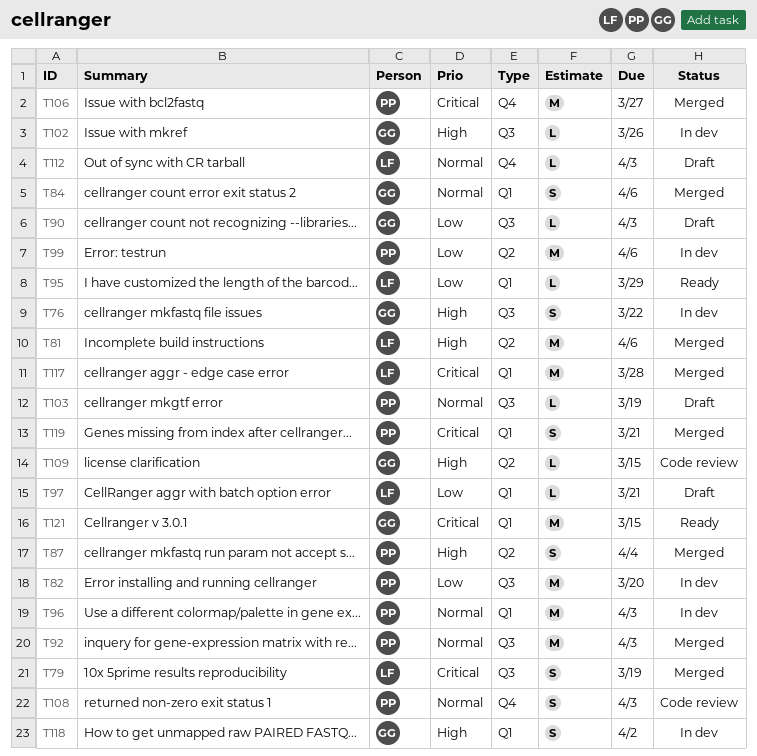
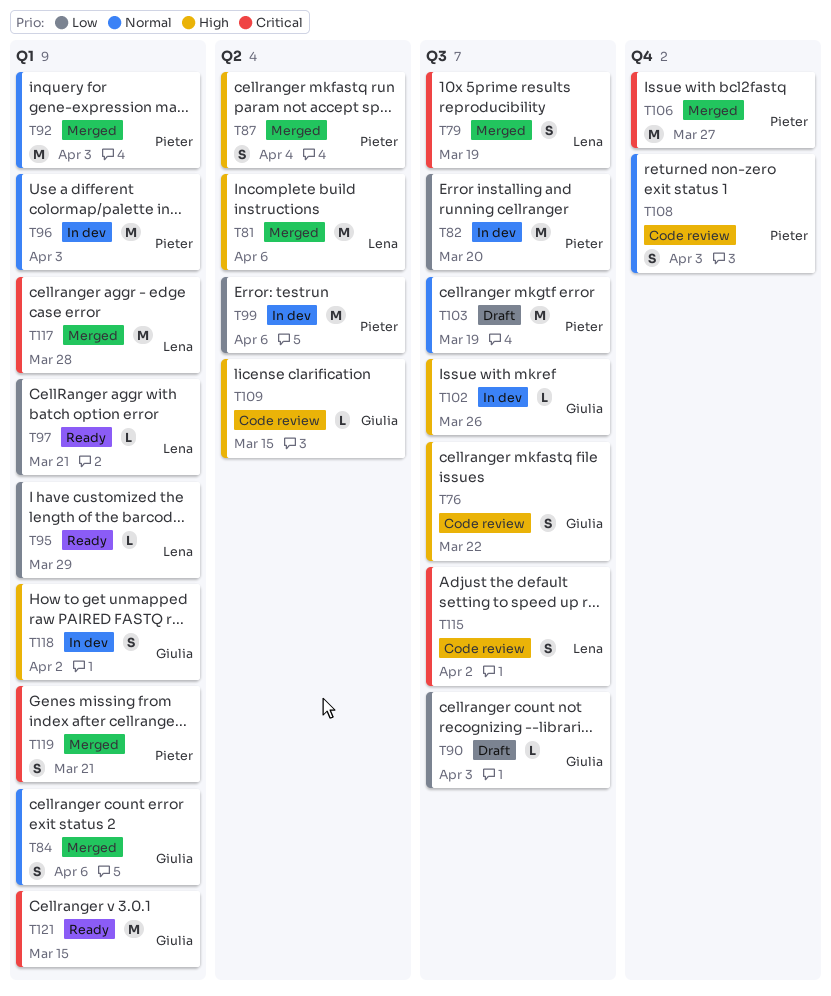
T76, status: In dev -> Code review
T92, label: Q3 -> Q1
T97, status: Draft -> Ready
T103, estimate: L -> M
T112: present -> none
T115: none -> present

